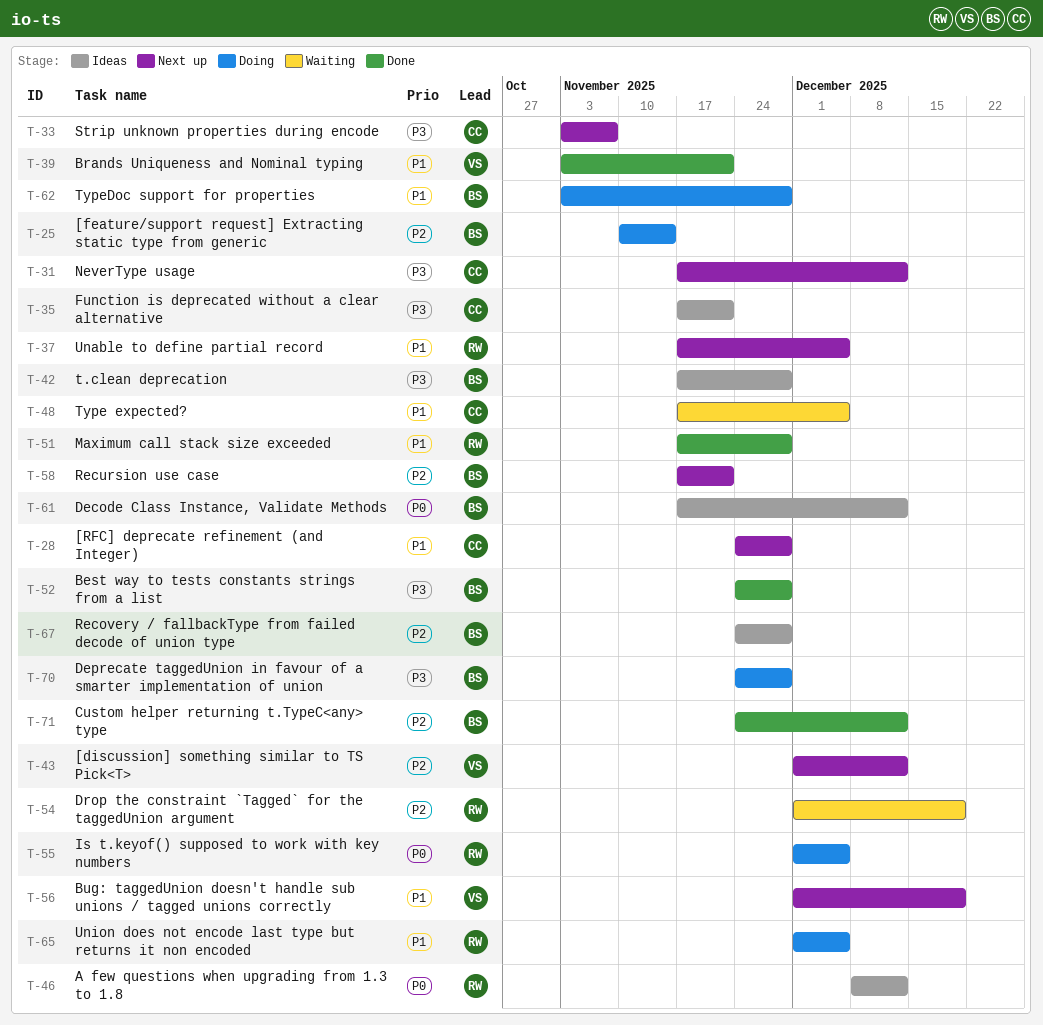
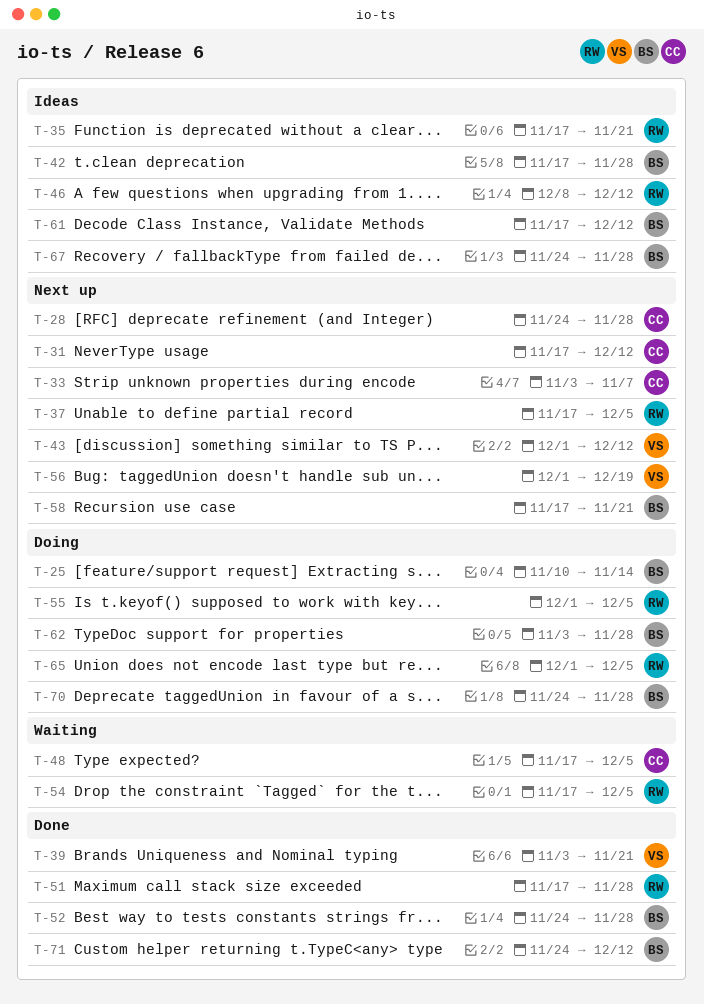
T-35, owner: CC -> RW
T-54, start: Dec 1 -> Nov 17
T-54, due: Dec 19 -> Dec 5

